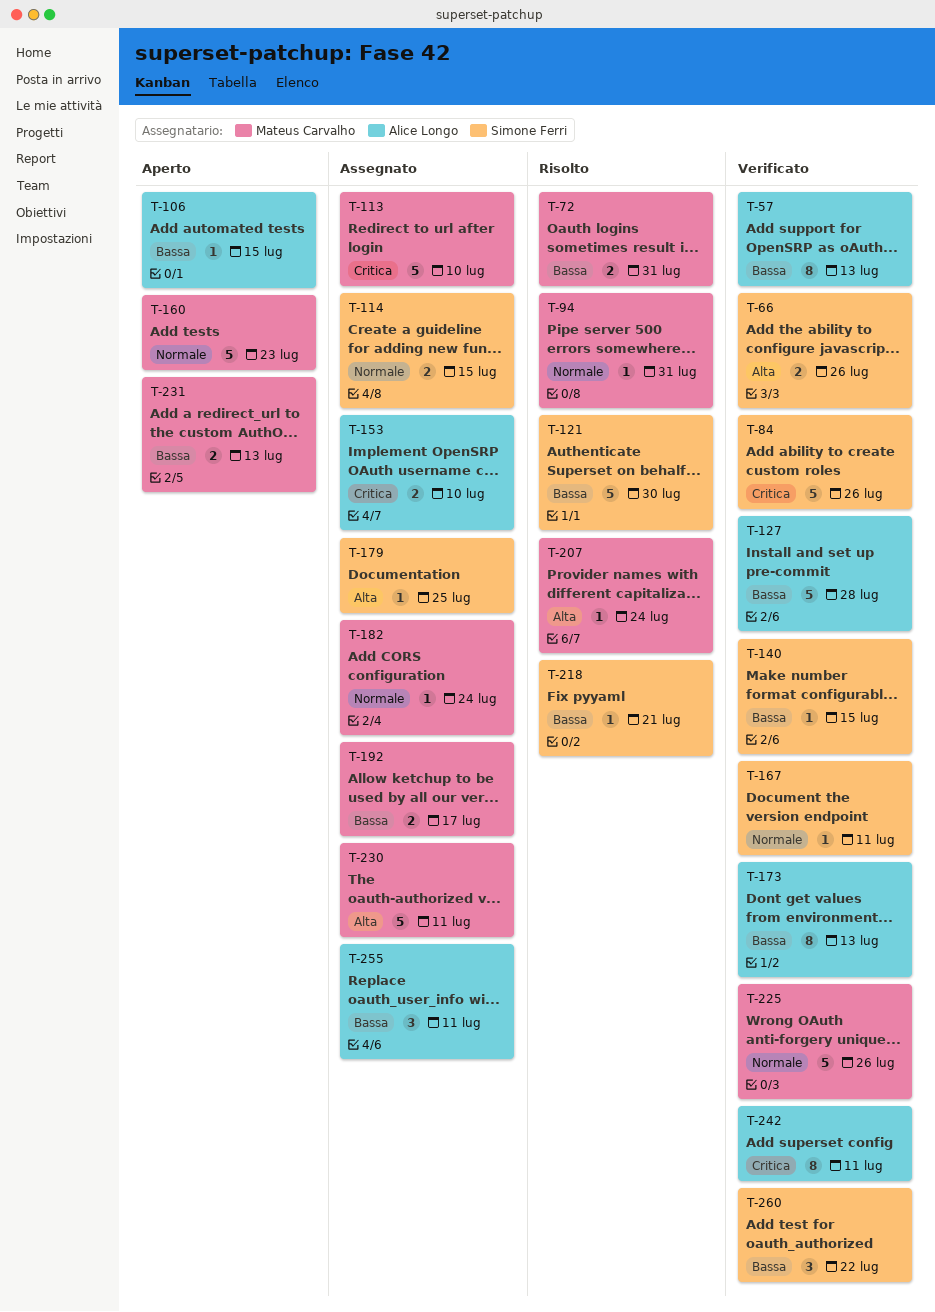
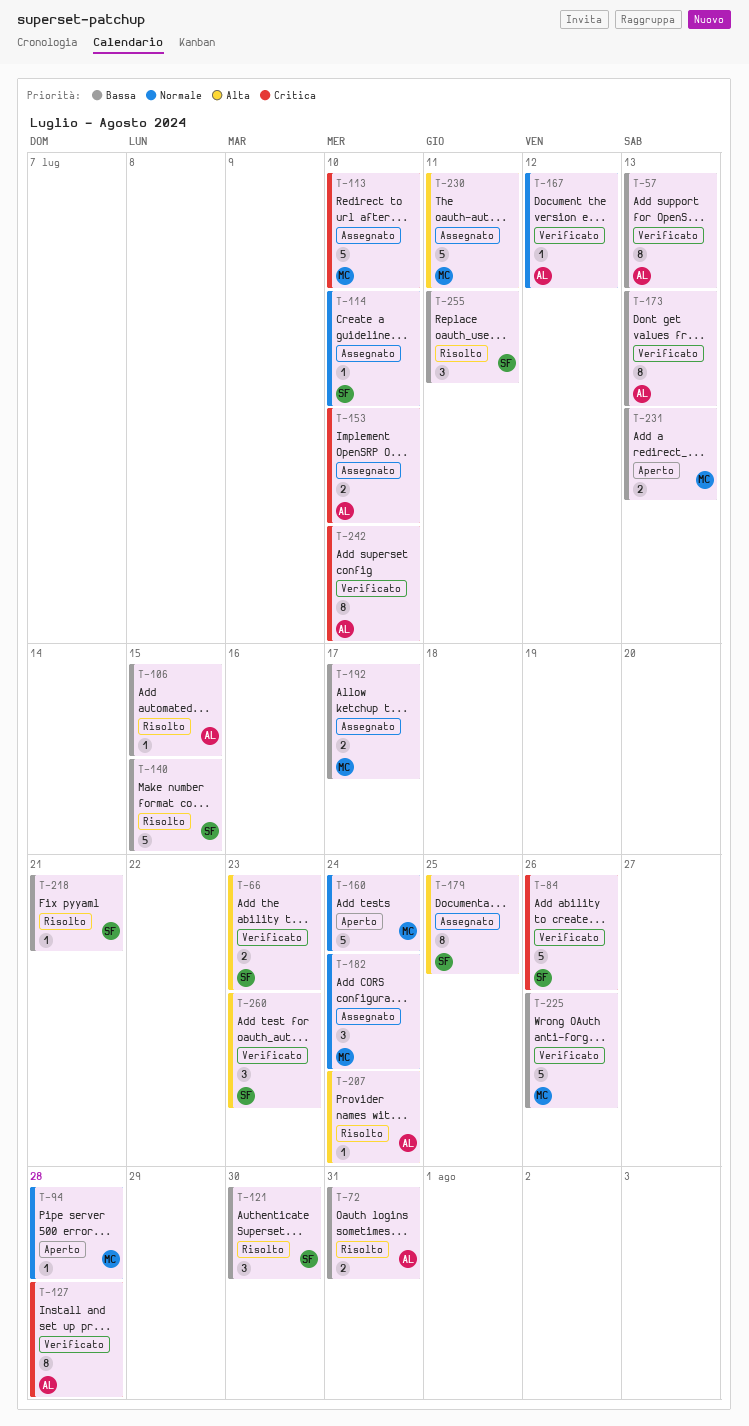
T-66, due: Jul 26 -> Jul 23
T-72, owner: Mateus Carvalho -> Alice Longo
T-94, status: Risolto -> Aperto
T-94, due: Jul 31 -> Jul 28
T-106, status: Aperto -> Risolto
T-114, estimate: 2 -> 1
T-114, due: Jul 15 -> Jul 10
T-121, estimate: 5 -> 3
T-127, priority: Bassa -> Critica
T-127, estimate: 5 -> 8
T-140, status: Verificato -> Risolto
T-140, estimate: 1 -> 5
T-160, due: Jul 23 -> Jul 24
T-167, owner: Simone Ferri -> Alice Longo
T-167, due: Jul 11 -> Jul 12
T-179, estimate: 1 -> 8
T-182, estimate: 1 -> 3
T-207, owner: Mateus Carvalho -> Alice Longo
T-225, priority: Normale -> Bassa
T-242, due: Jul 11 -> Jul 10
T-255, status: Assegnato -> Risolto
T-255, owner: Alice Longo -> Simone Ferri
T-260, priority: Bassa -> Alta
T-260, due: Jul 22 -> Jul 23

